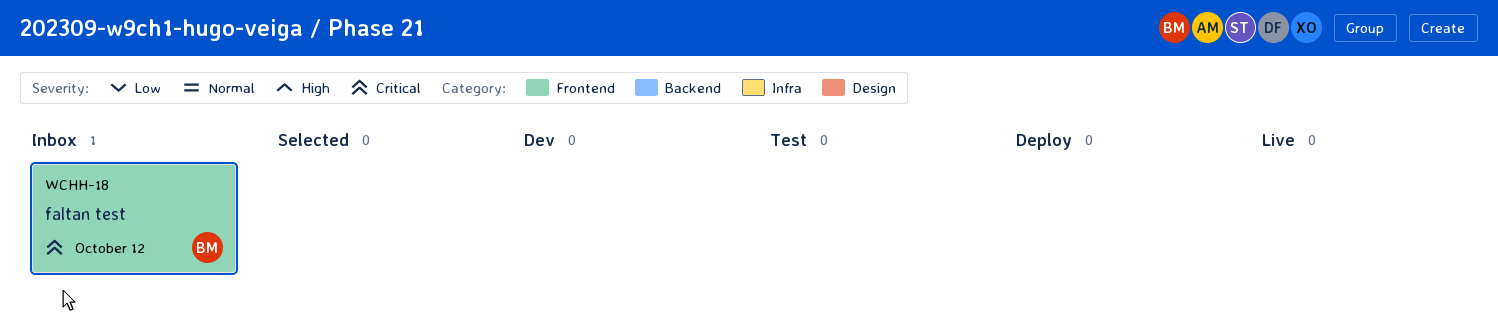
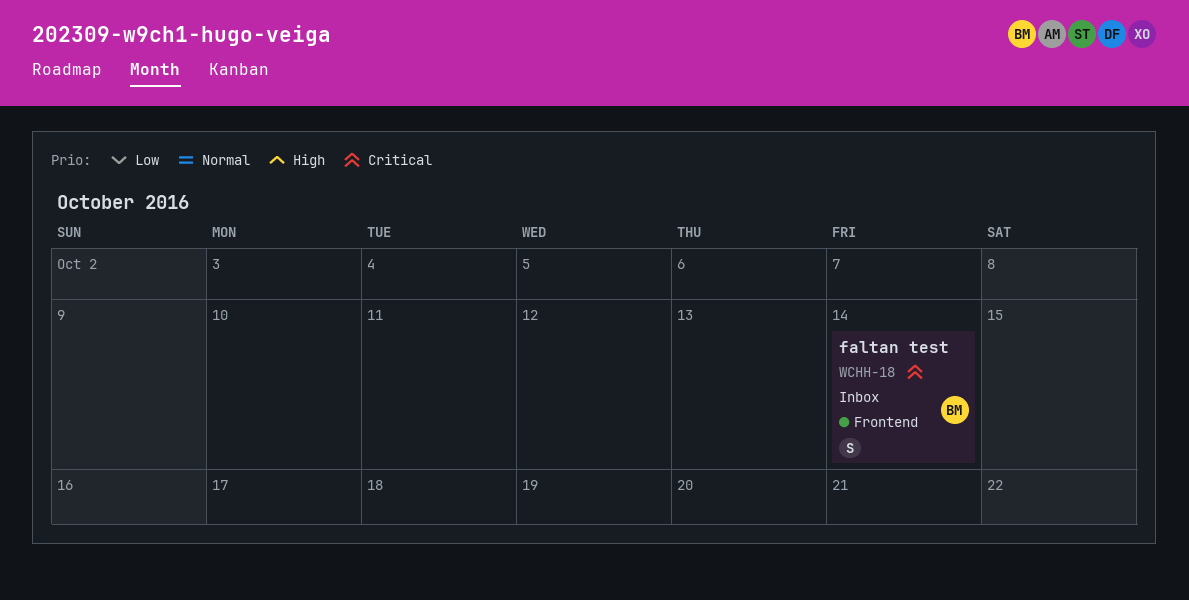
WCHH-18, due: Oct 12 -> Oct 14

